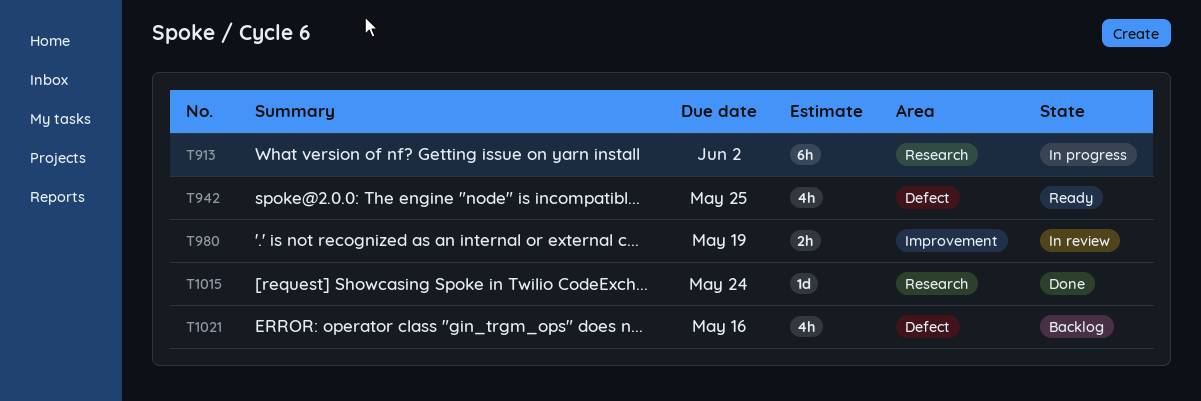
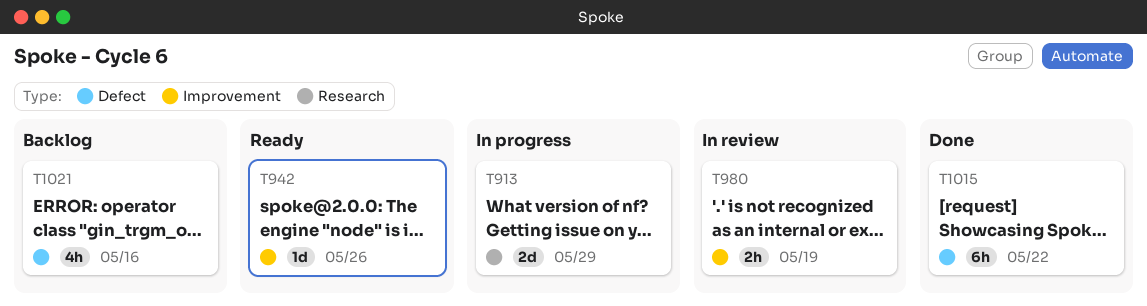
T913, estimate: 6h -> 2d
T913, due: Jun 2 -> May 29
T942, label: Defect -> Improvement
T942, estimate: 4h -> 1d
T942, due: May 25 -> May 26
T1015, label: Research -> Defect
T1015, estimate: 1d -> 6h
T1015, due: May 24 -> May 22

